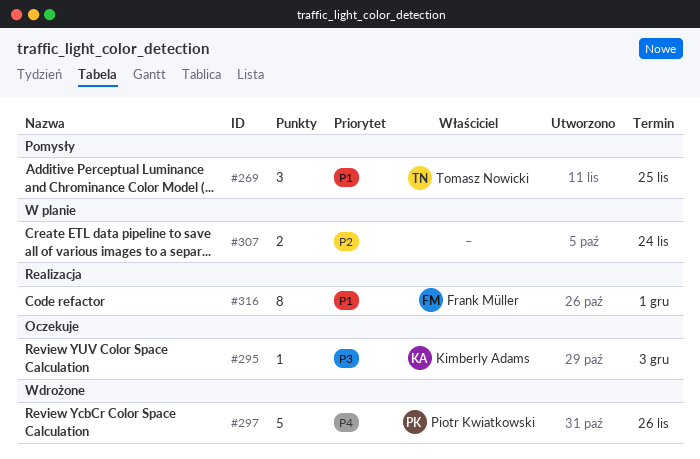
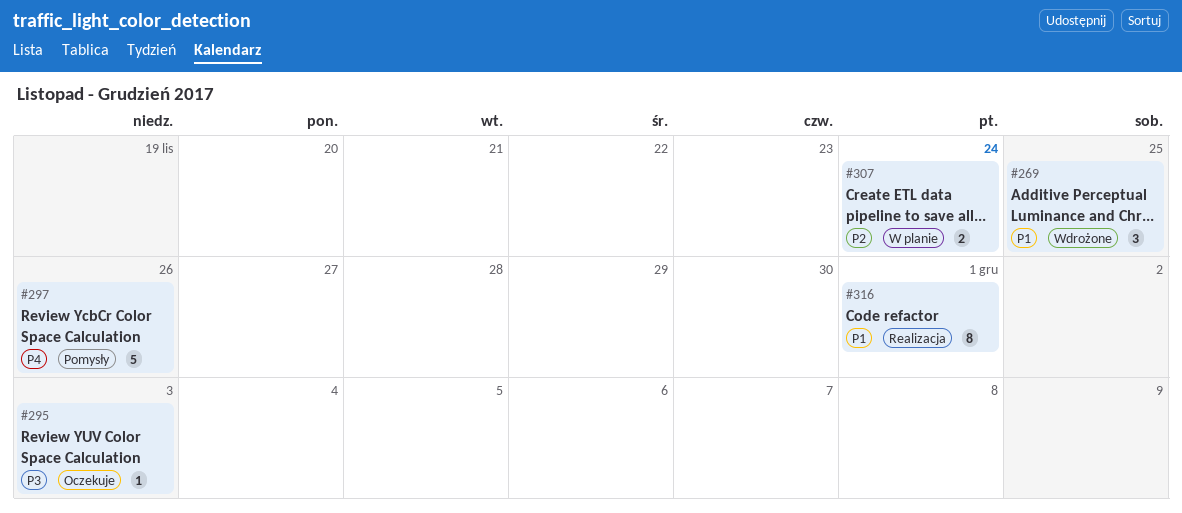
#269, status: Pomysły -> Wdrożone
#297, status: Wdrożone -> Pomysły

